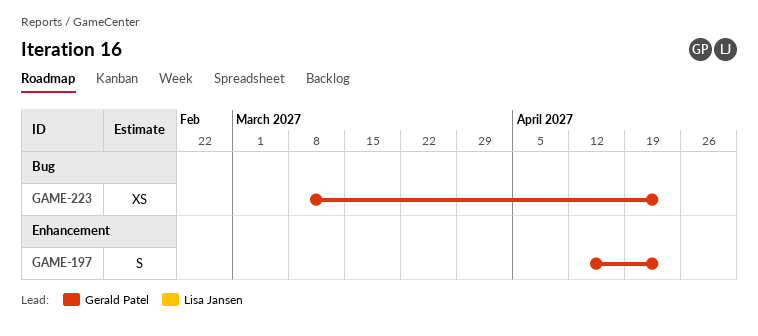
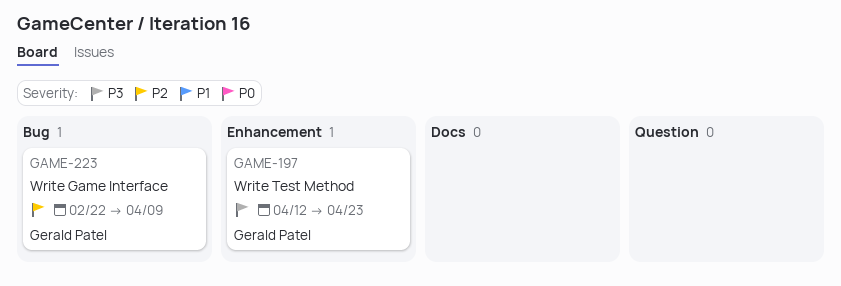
GAME-223, start: Mar 8 -> Feb 22
GAME-223, due: Apr 23 -> Apr 9

